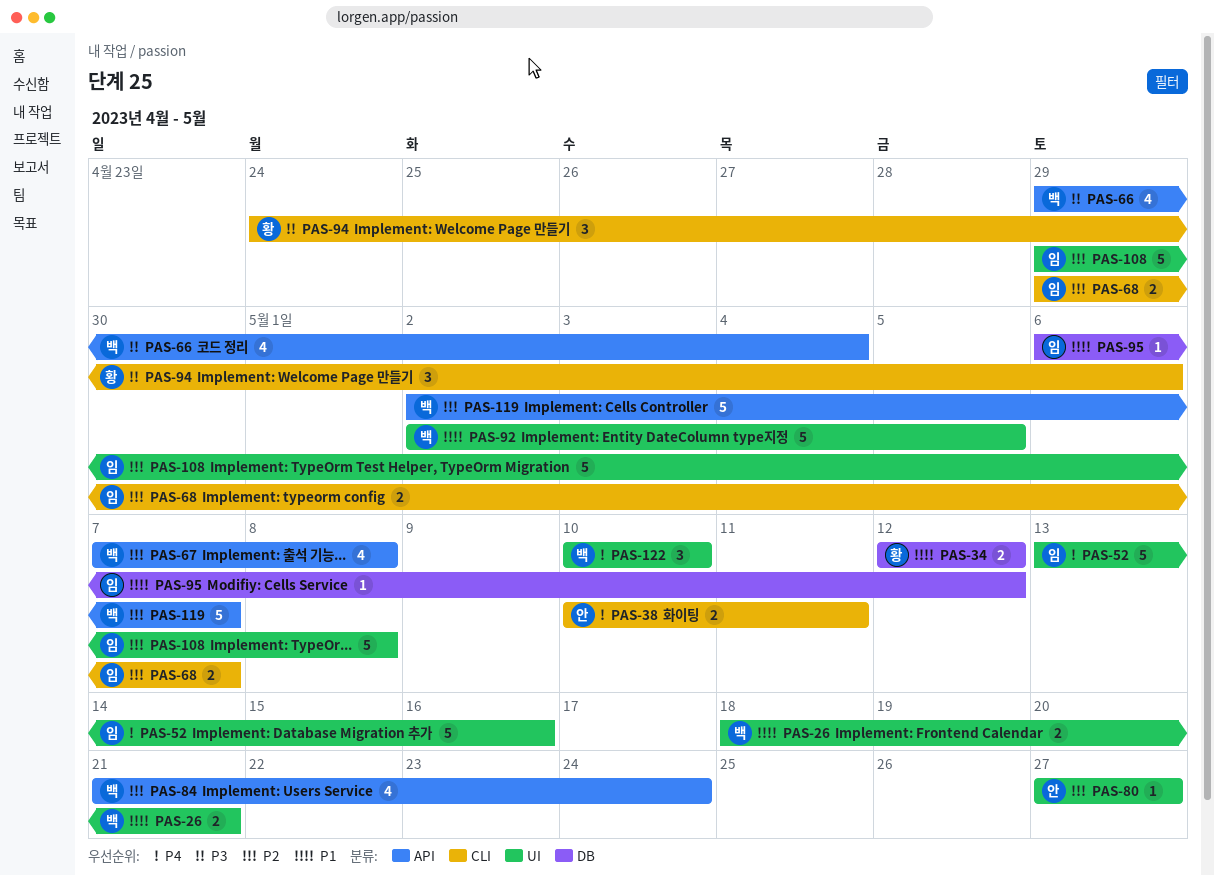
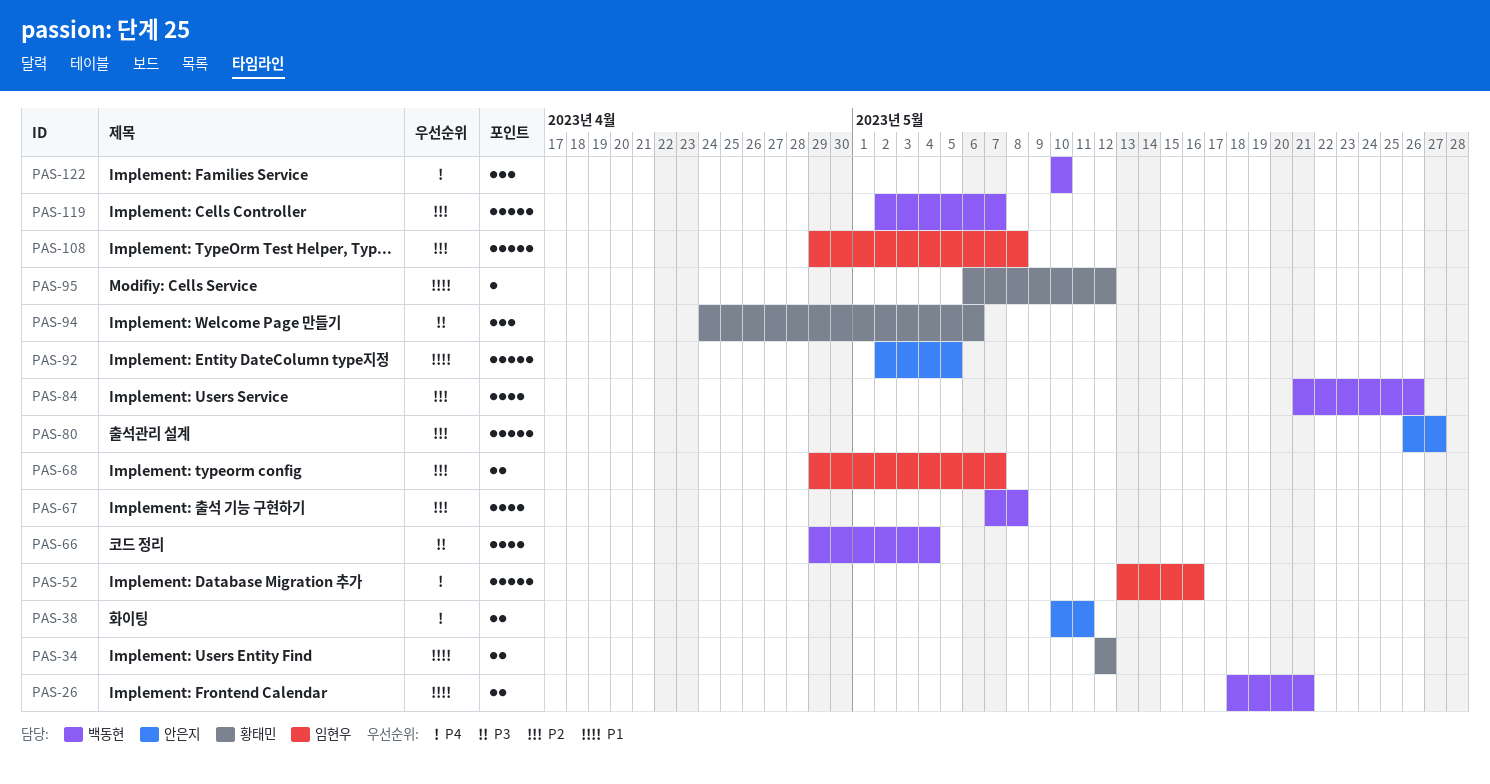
PAS-80, estimate: 1 -> 5
PAS-80, start: May 27 -> May 26
PAS-84, due: May 24 -> May 26
PAS-92, owner: 백동현 -> 안은지
PAS-95, owner: 임현우 -> 황태민

